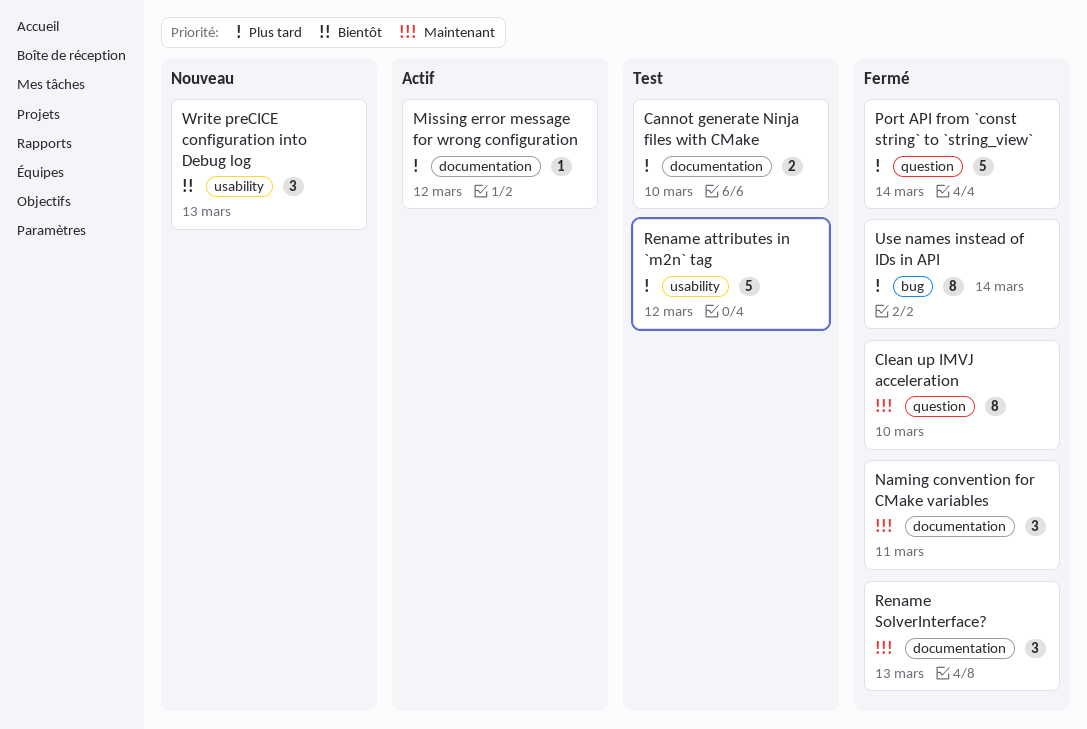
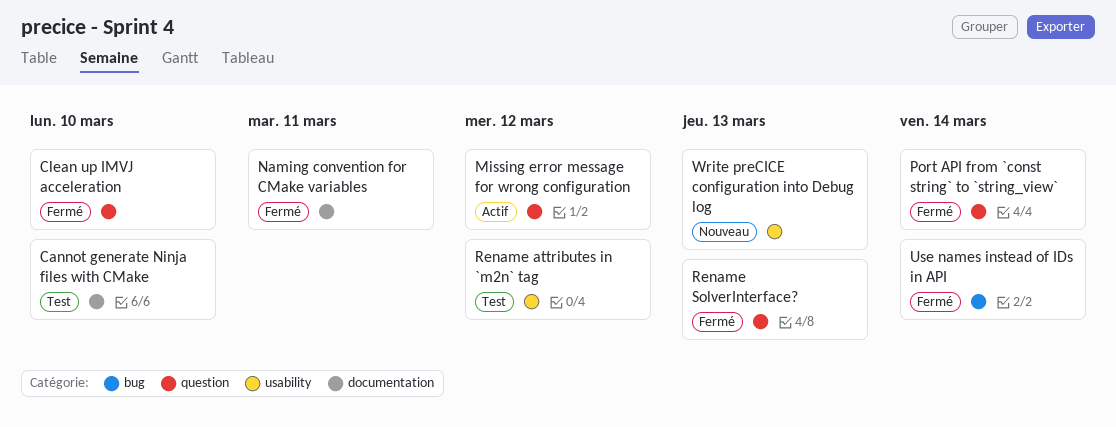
Missing error message for wrong configuration, label: documentation -> question
Rename SolverInterface?, label: documentation -> question

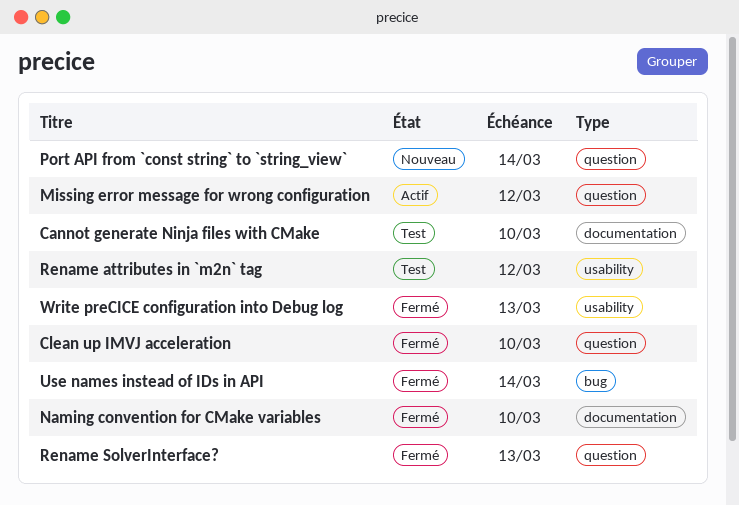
Naming convention for CMake variables, due: Mar 11 -> Mar 10
Port API from `const string` to `string_view`, status: Fermé -> Nouveau
Write preCICE configuration into Debug log, status: Nouveau -> Fermé

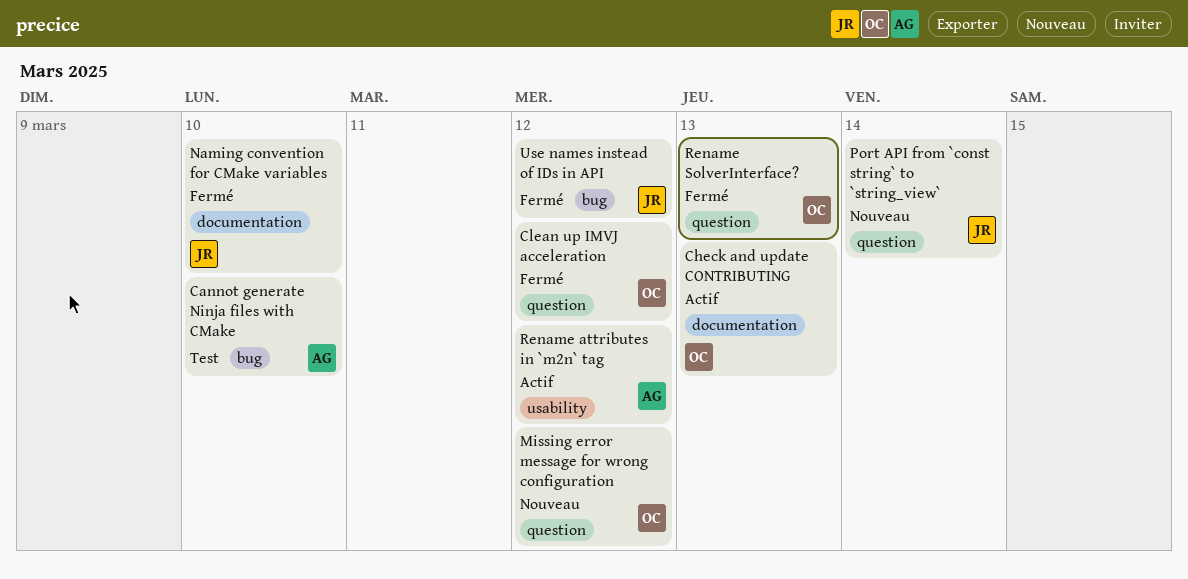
Cannot generate Ninja files with CMake, label: documentation -> bug
Check and update CONTRIBUTING: none -> present
Clean up IMVJ acceleration, due: Mar 10 -> Mar 12
Missing error message for wrong configuration, status: Actif -> Nouveau
Rename attributes in `m2n` tag, status: Test -> Actif
Use names instead of IDs in API, due: Mar 14 -> Mar 12
Write preCICE configuration into Debug log: present -> none

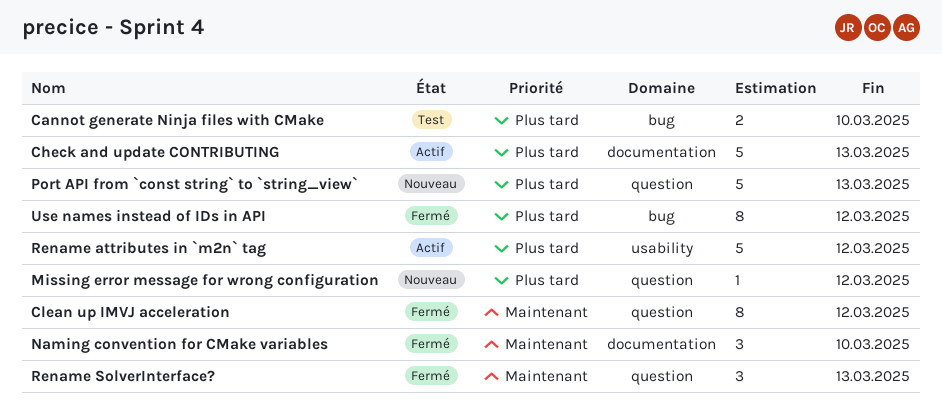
Port API from `const string` to `string_view`, due: Mar 14 -> Mar 13

